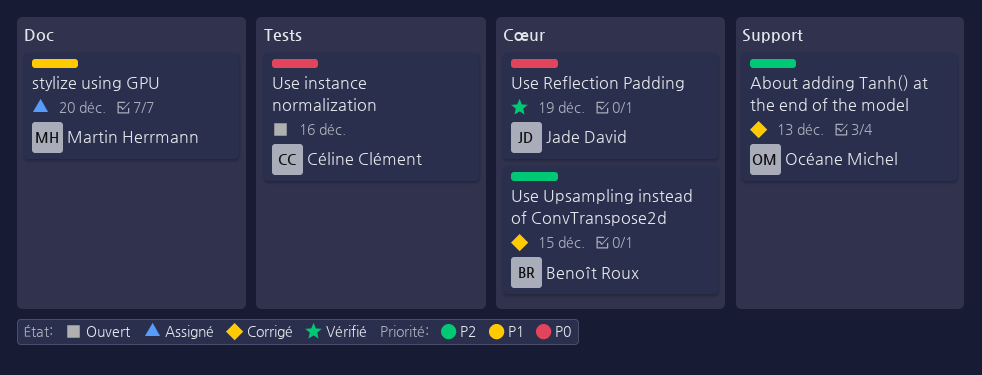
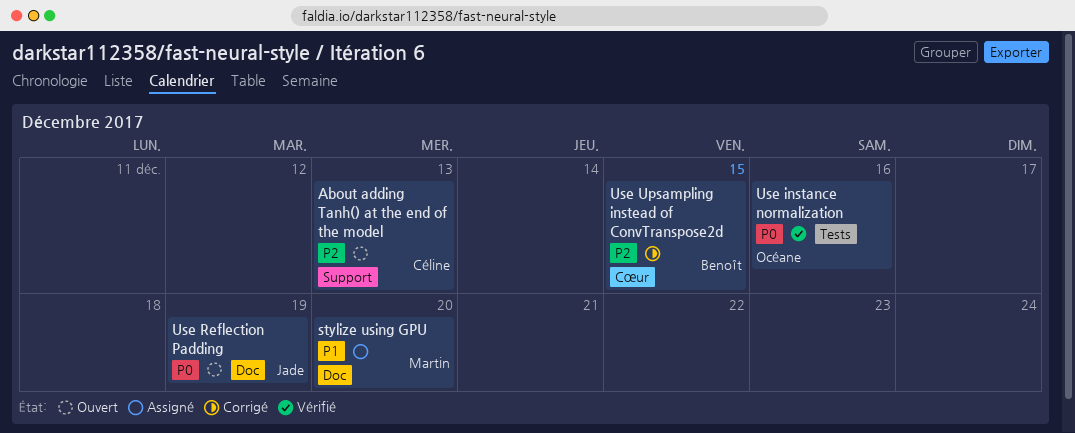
About adding Tanh() at the end of the model, status: Corrigé -> Ouvert
About adding Tanh() at the end of the model, owner: Océane Michel -> Céline Clément
Use instance normalization, status: Ouvert -> Vérifié
Use instance normalization, owner: Céline Clément -> Océane Michel
Use Reflection Padding, status: Vérifié -> Ouvert
Use Reflection Padding, label: Cœur -> Doc

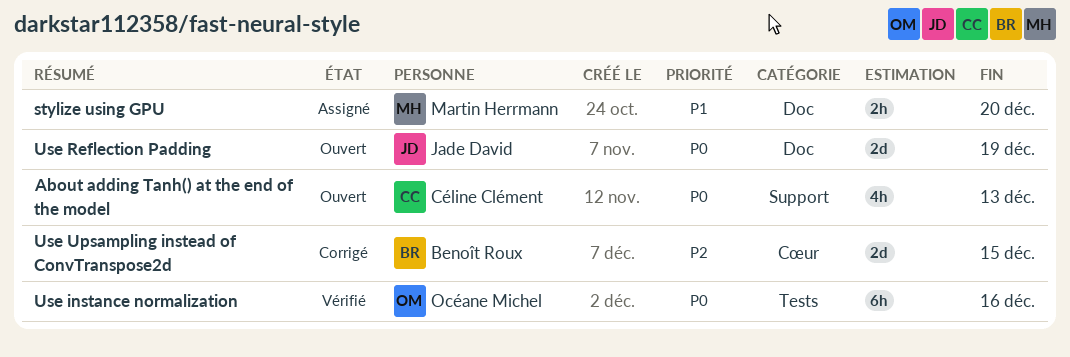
About adding Tanh() at the end of the model, priority: P2 -> P0

